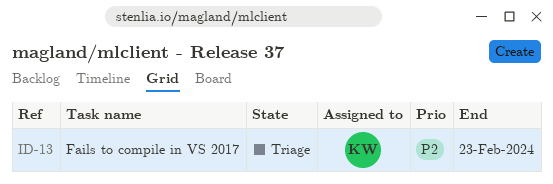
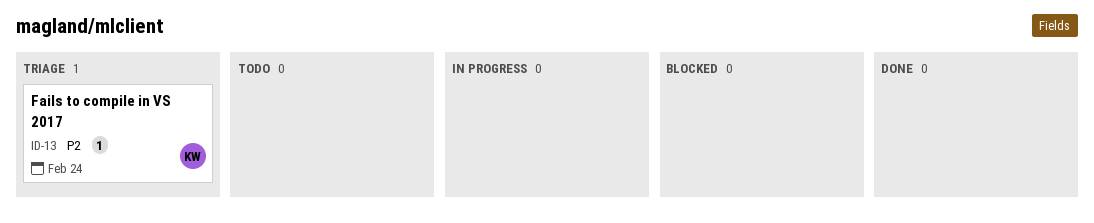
ID-13, due: Feb 23 -> Feb 24

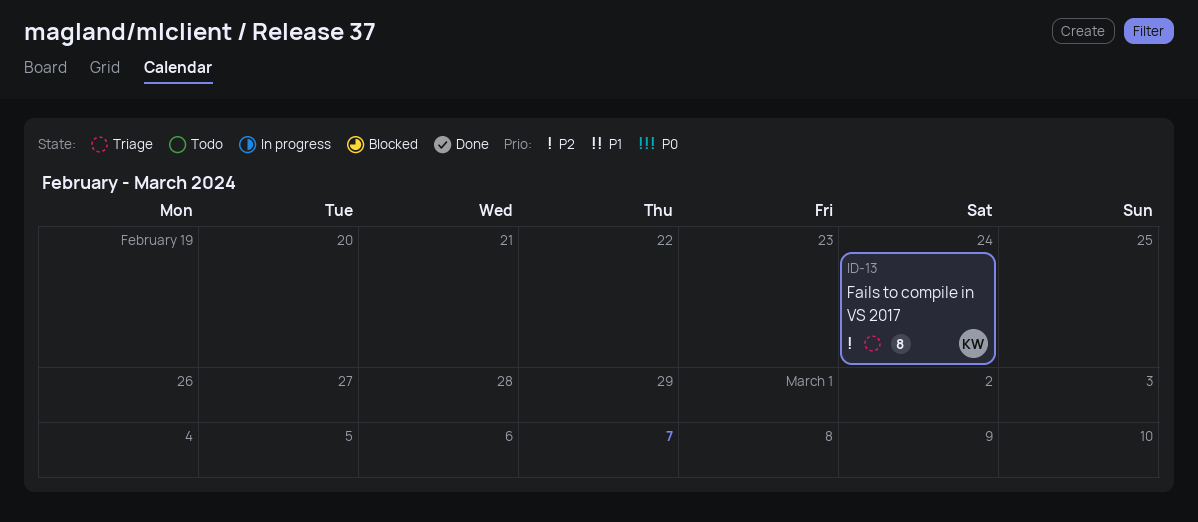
ID-13, estimate: 1 -> 8

